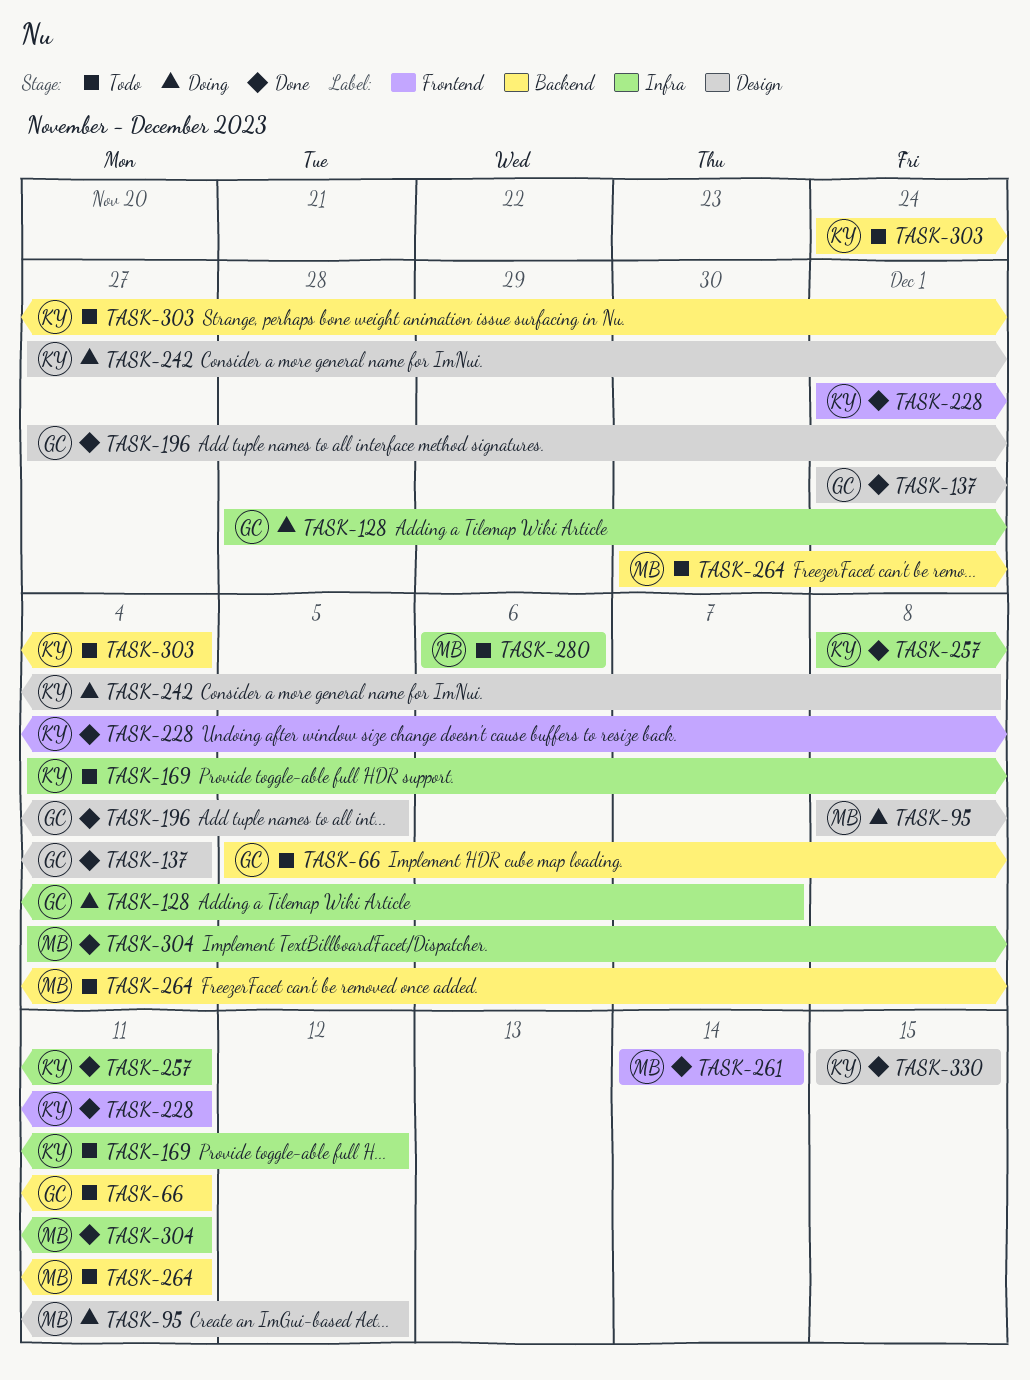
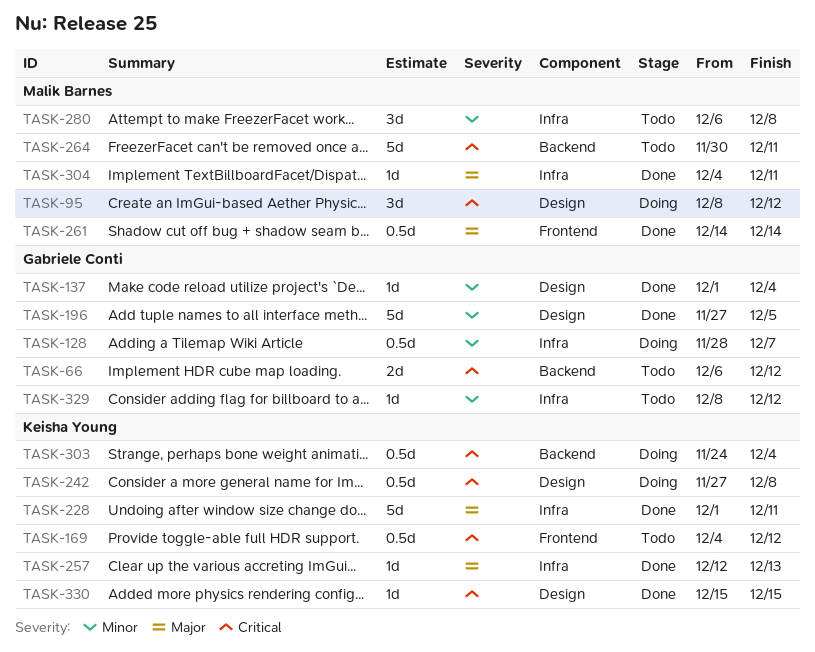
TASK-66, start: Dec 5 -> Dec 6
TASK-66, due: Dec 11 -> Dec 12
TASK-169, label: Infra -> Frontend
TASK-228, label: Frontend -> Infra
TASK-257, start: Dec 8 -> Dec 12
TASK-257, due: Dec 11 -> Dec 13
TASK-280, due: Dec 6 -> Dec 8
TASK-303, status: Todo -> Doing
TASK-329: none -> present

